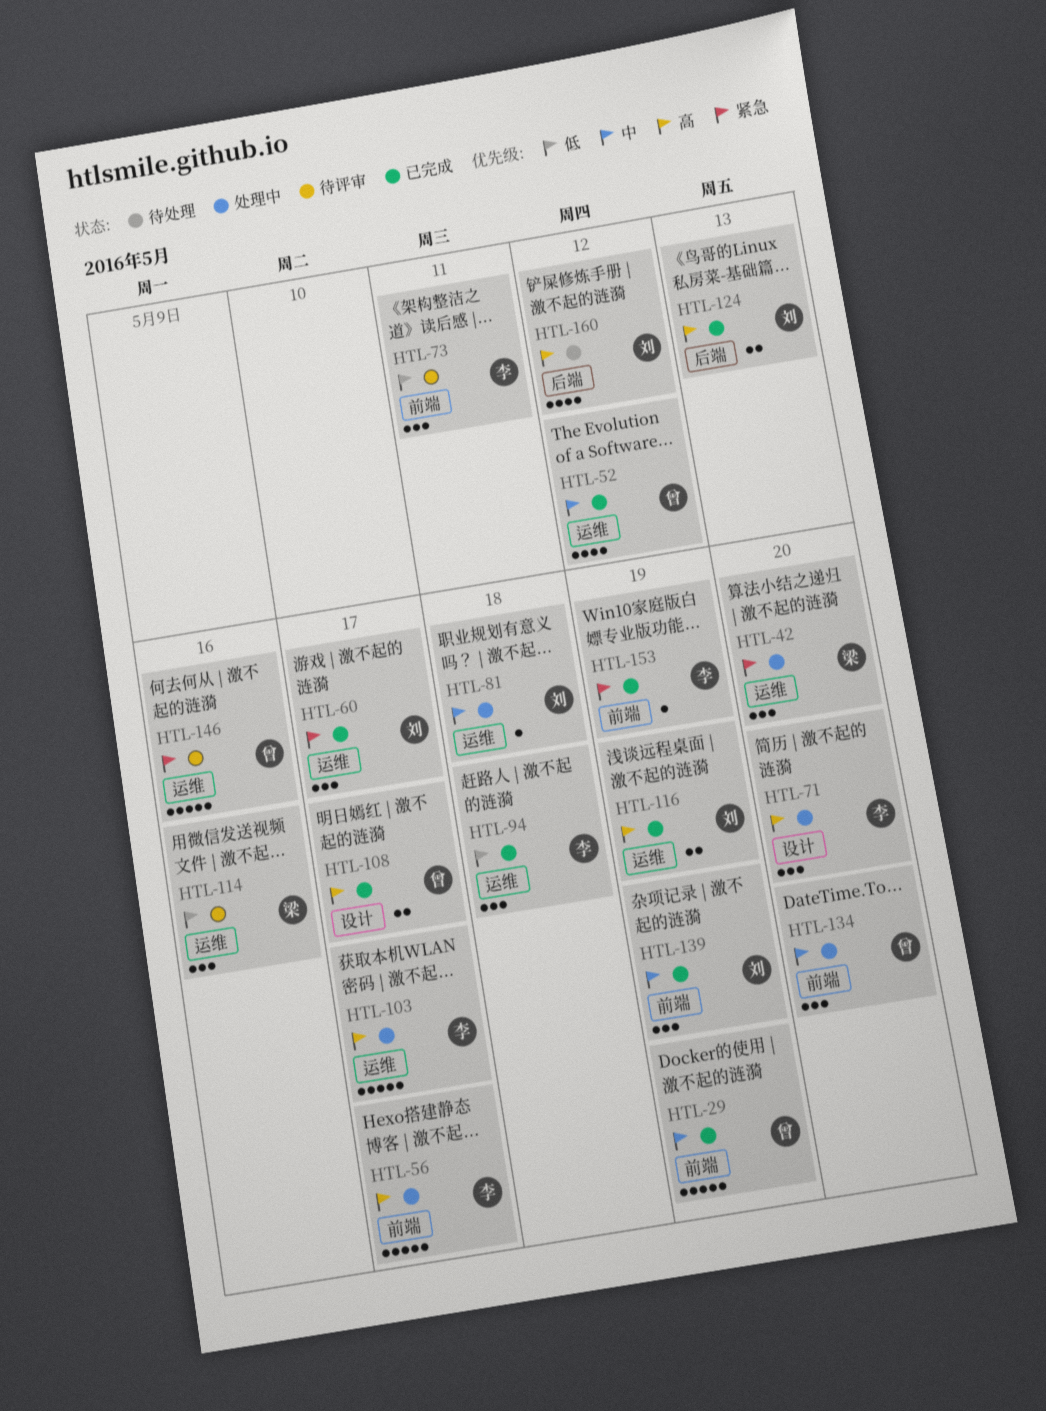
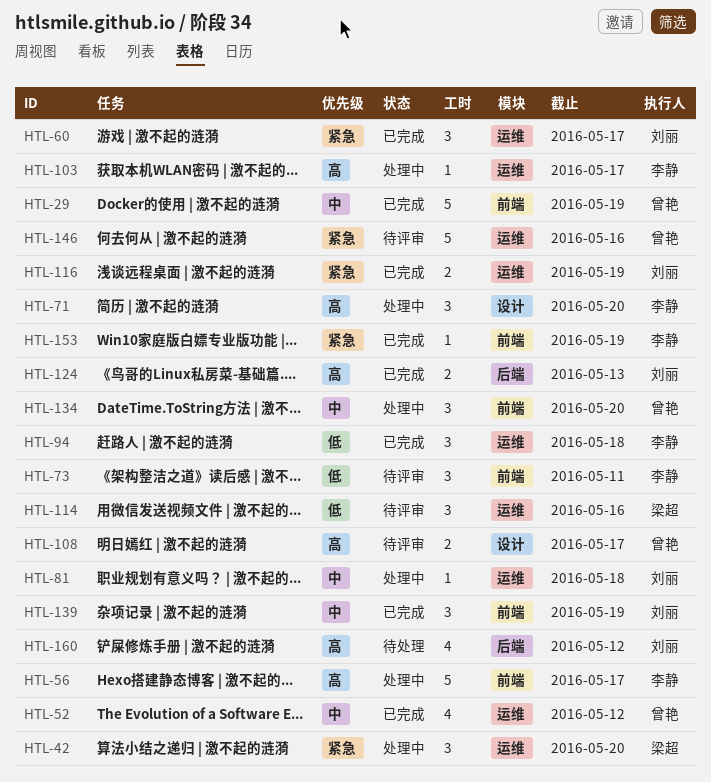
HTL-103, estimate: 5 -> 1
HTL-108, status: 已完成 -> 待评审
HTL-116, priority: 高 -> 紧急

